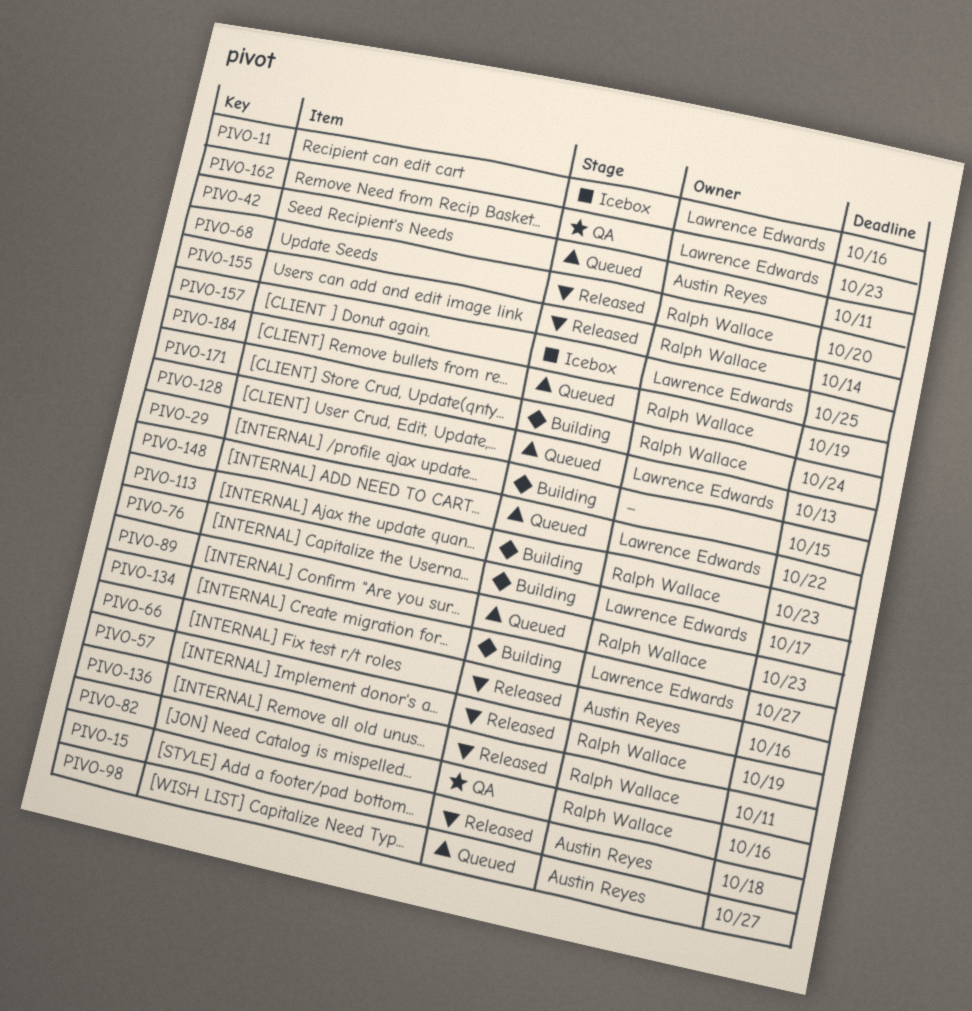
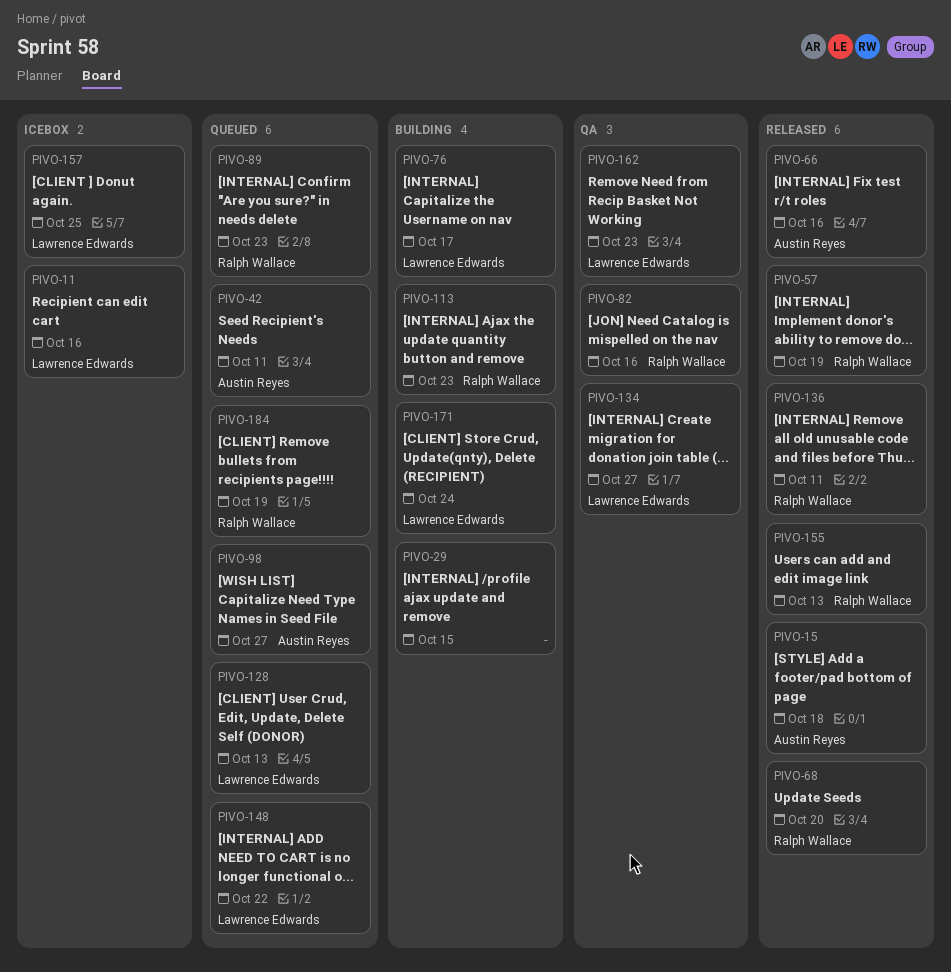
PIVO-134, status: Building -> QA
PIVO-155, due: Oct 14 -> Oct 13
PIVO-171, owner: Ralph Wallace -> Lawrence Edwards

